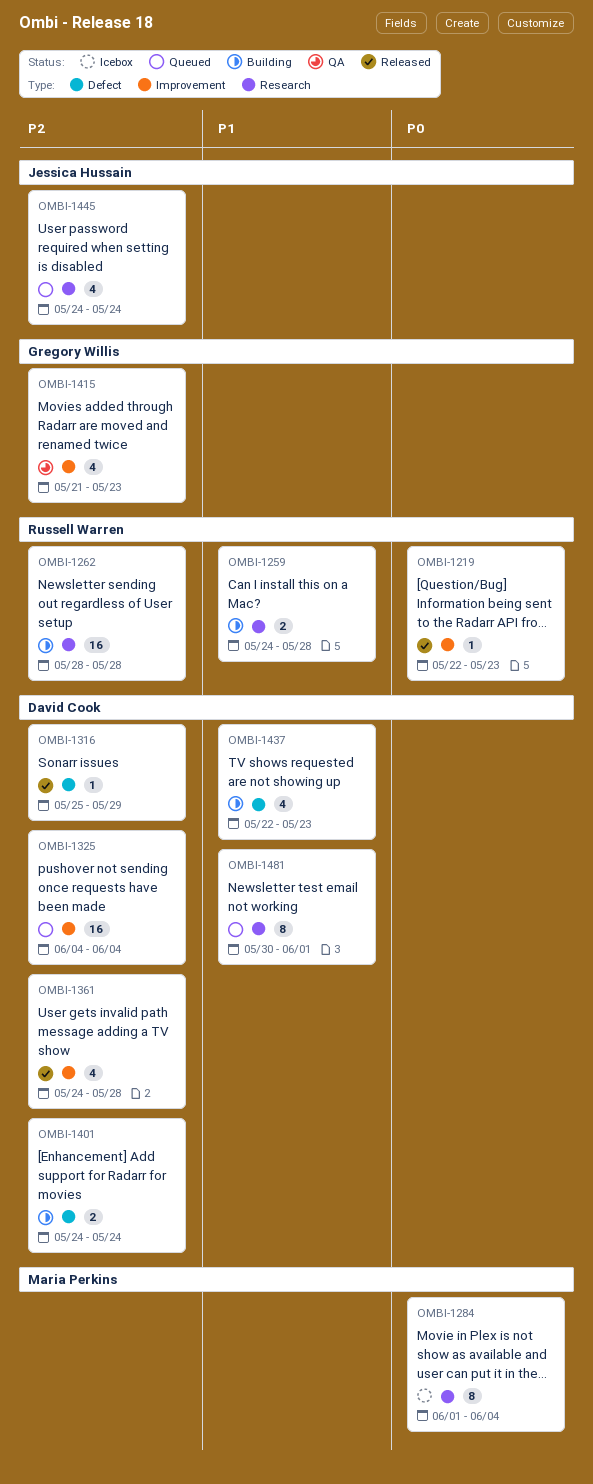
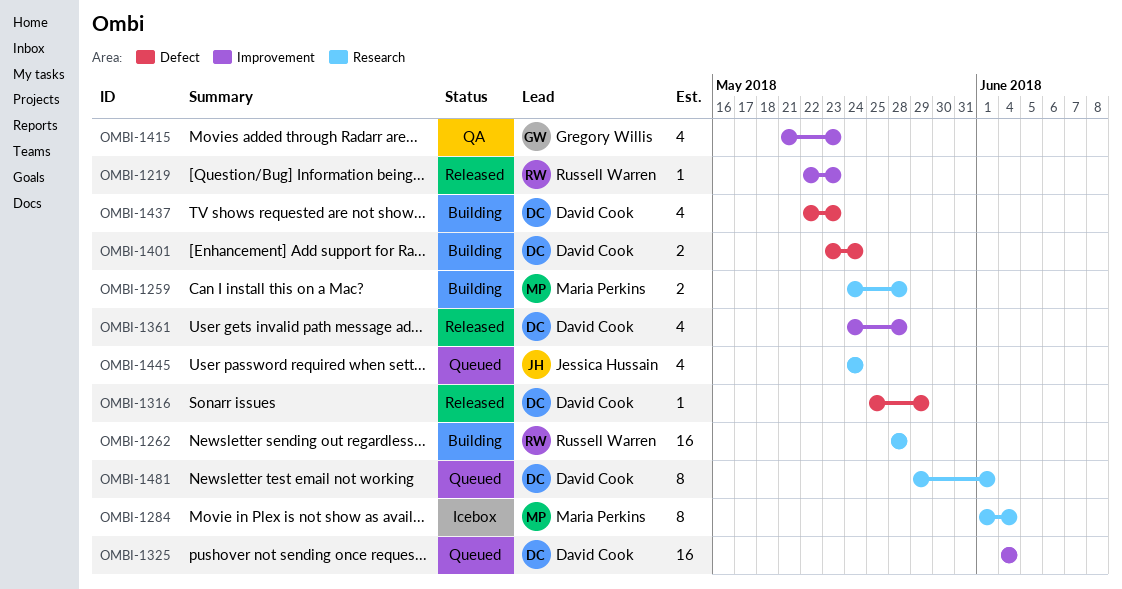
OMBI-1259, owner: Russell Warren -> Maria Perkins
OMBI-1401, start: May 24 -> May 23
OMBI-1481, start: May 30 -> May 29

